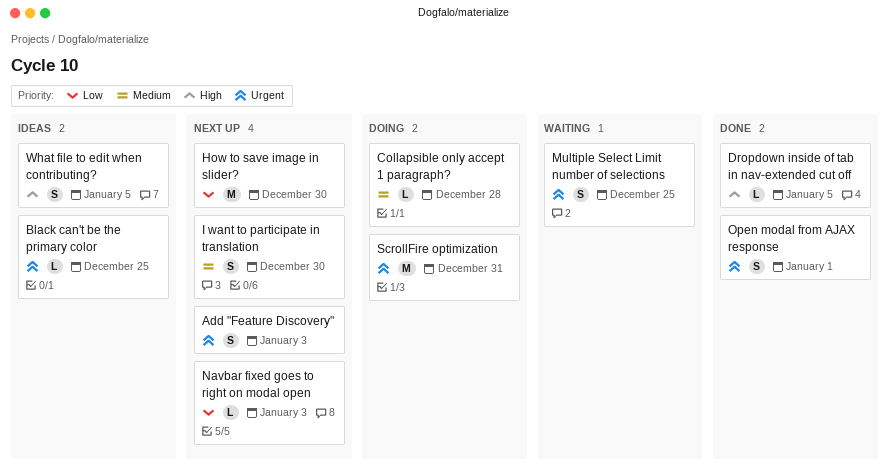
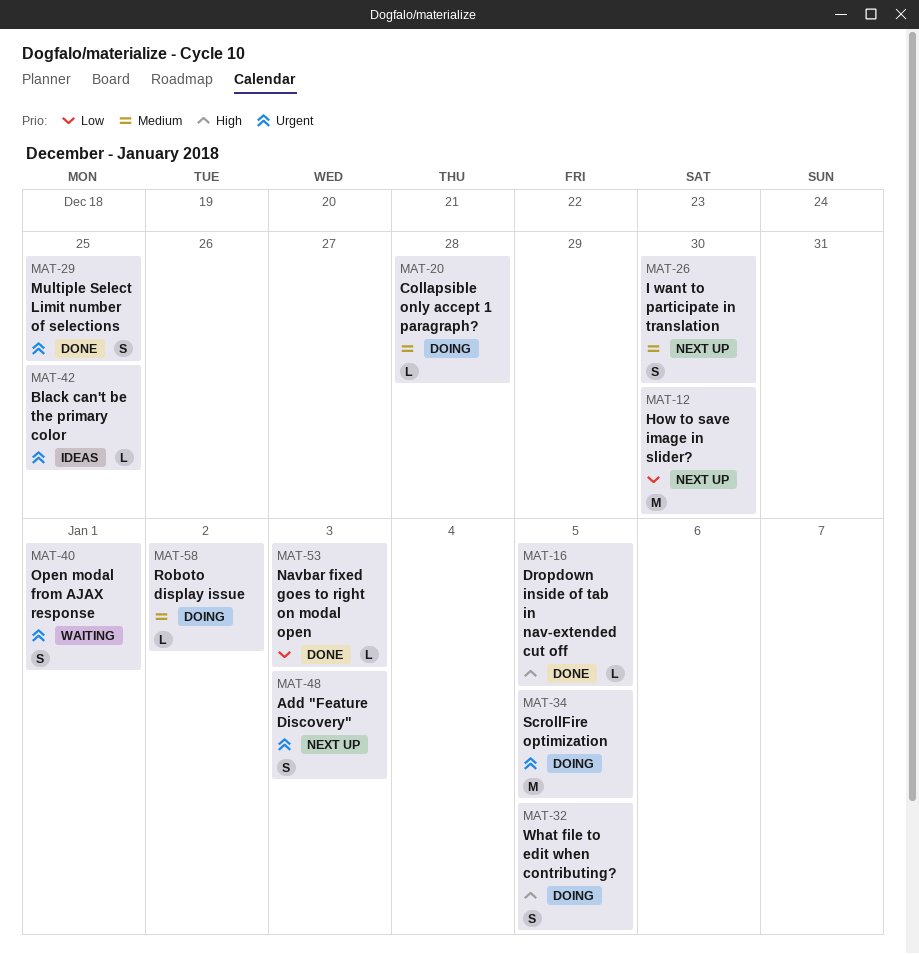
Multiple Select Limit number of selections, status: Waiting -> Done
Navbar fixed goes to right on modal open, status: Next up -> Done
Open modal from AJAX response, status: Done -> Waiting
Roboto display issue: none -> present
ScrollFire optimization, due: Dec 31 -> Jan 5
What file to edit when contributing?, status: Ideas -> Doing

